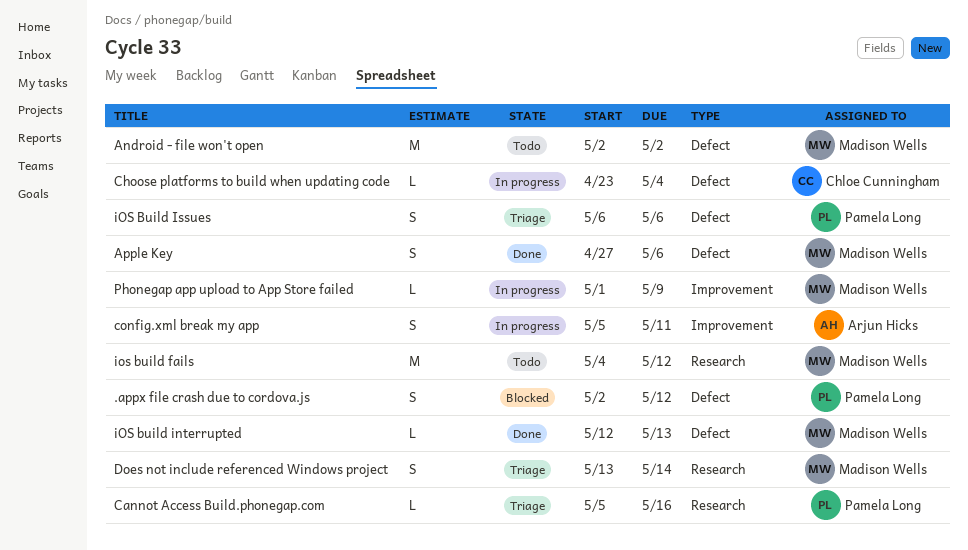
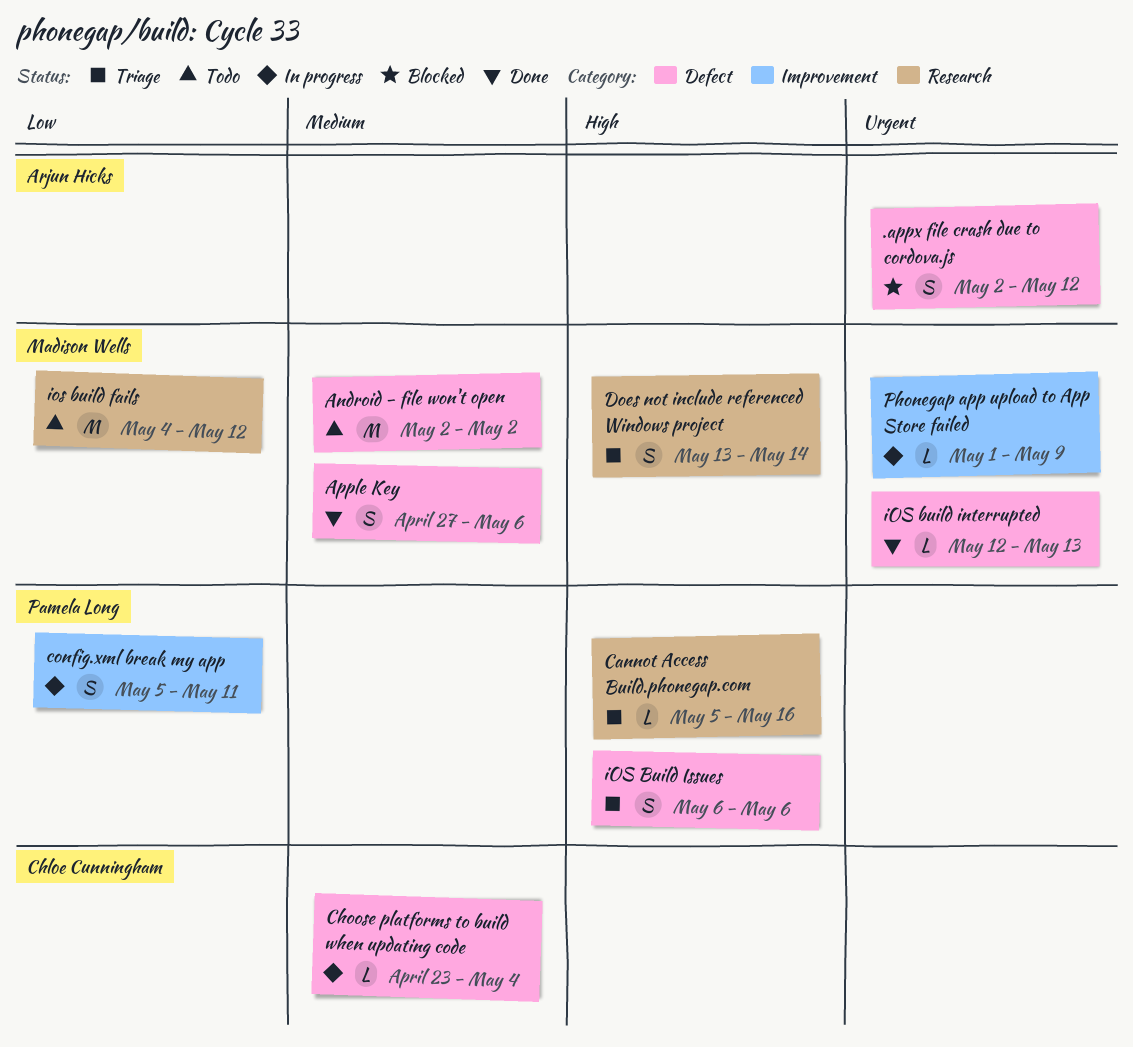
.appx file crash due to cordova.js, owner: Pamela Long -> Arjun Hicks
config.xml break my app, owner: Arjun Hicks -> Pamela Long

